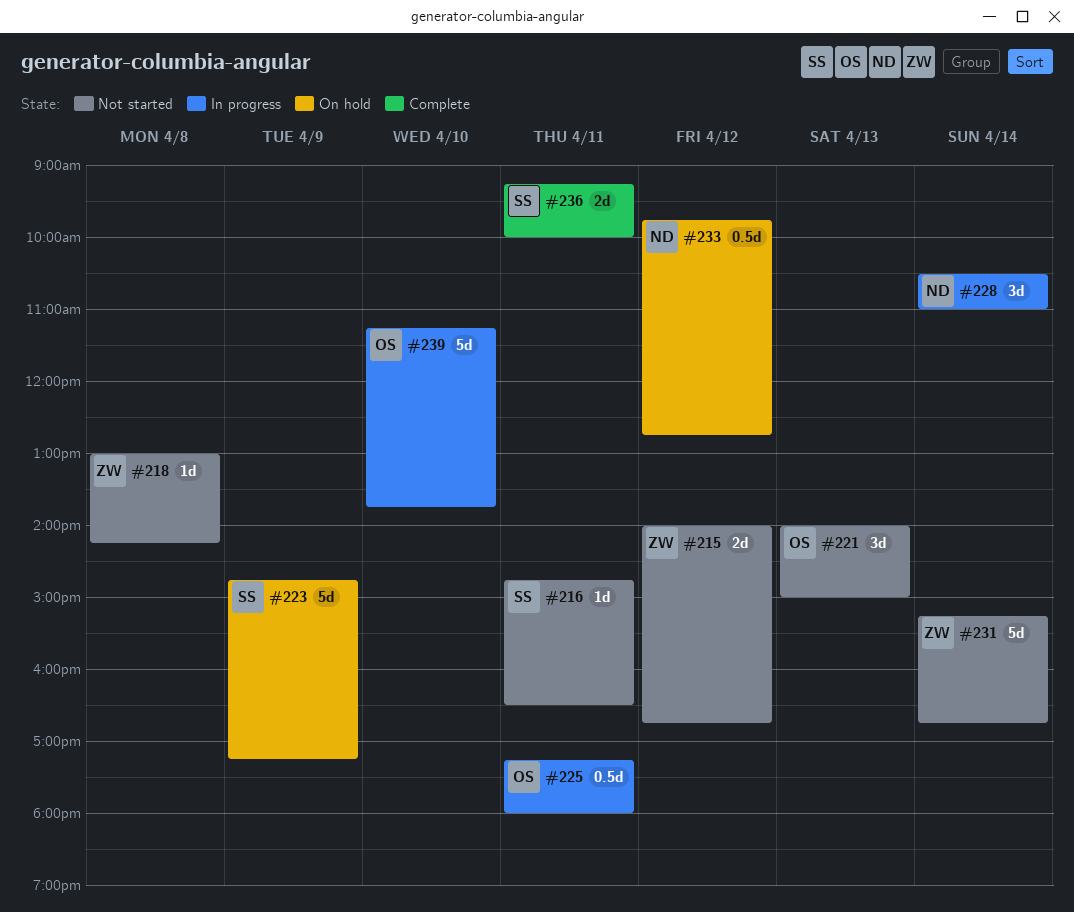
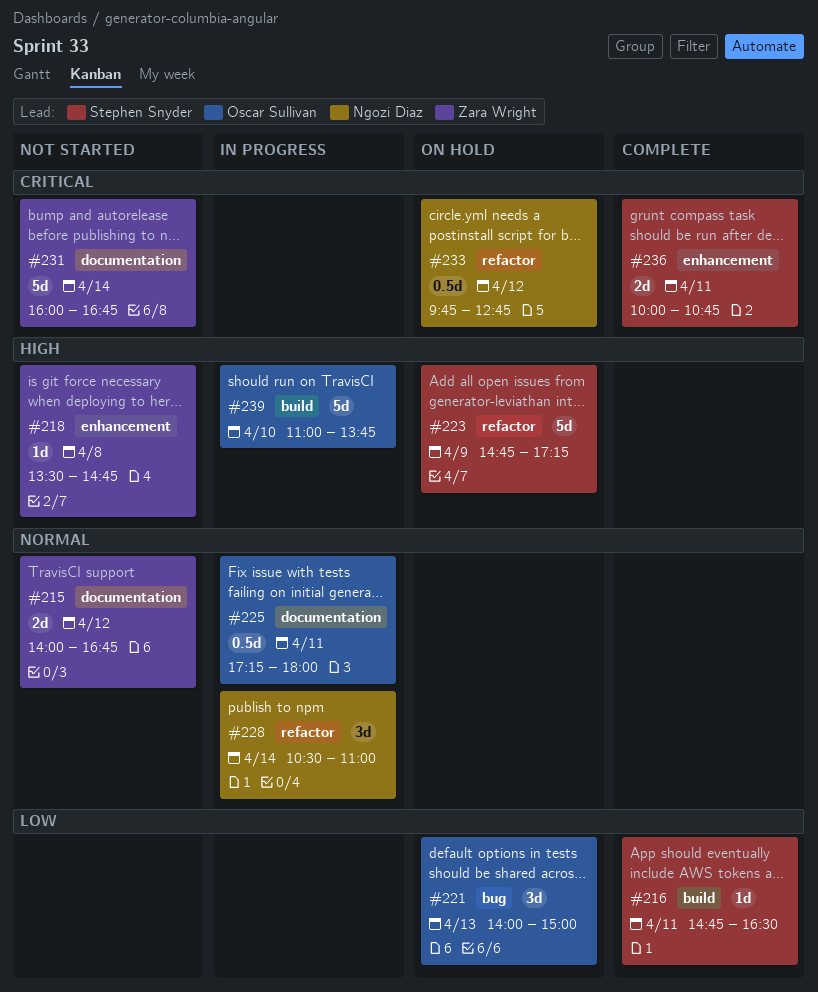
#216, status: Not started -> Complete
#218, begins: 13:00 -> 13:30
#218, ends: 14:15 -> 14:45
#221, status: Not started -> On hold
#231, begins: 15:15 -> 16:00
#236, begins: 09:15 -> 10:00
#236, ends: 10:00 -> 10:45
#239, begins: 11:15 -> 11:00

